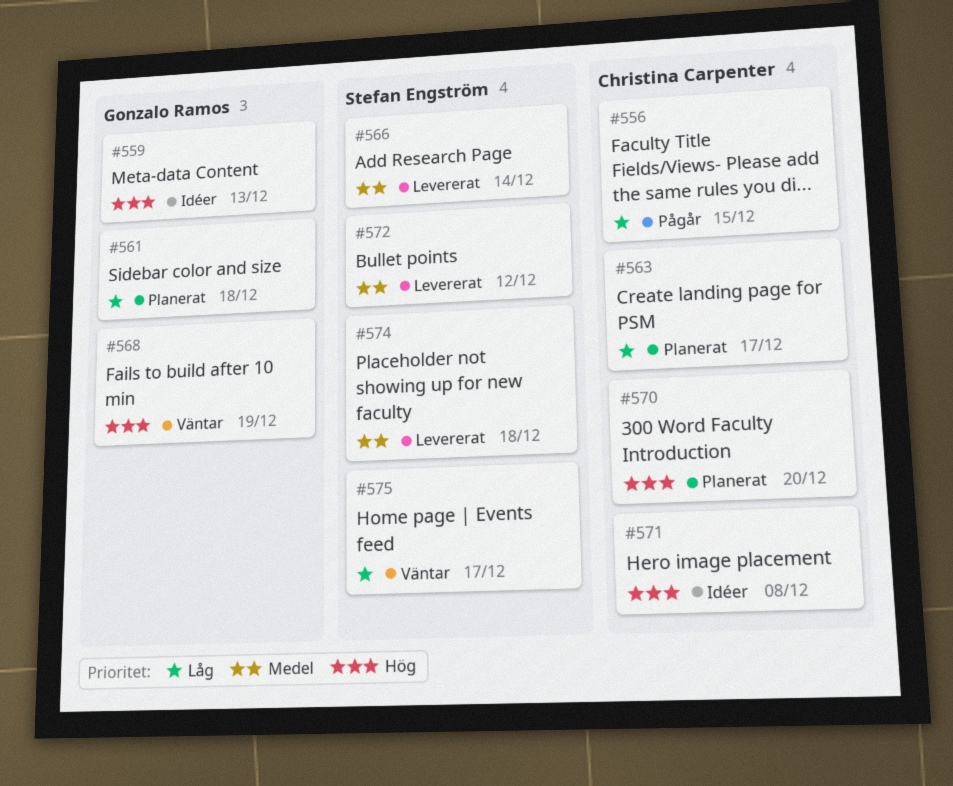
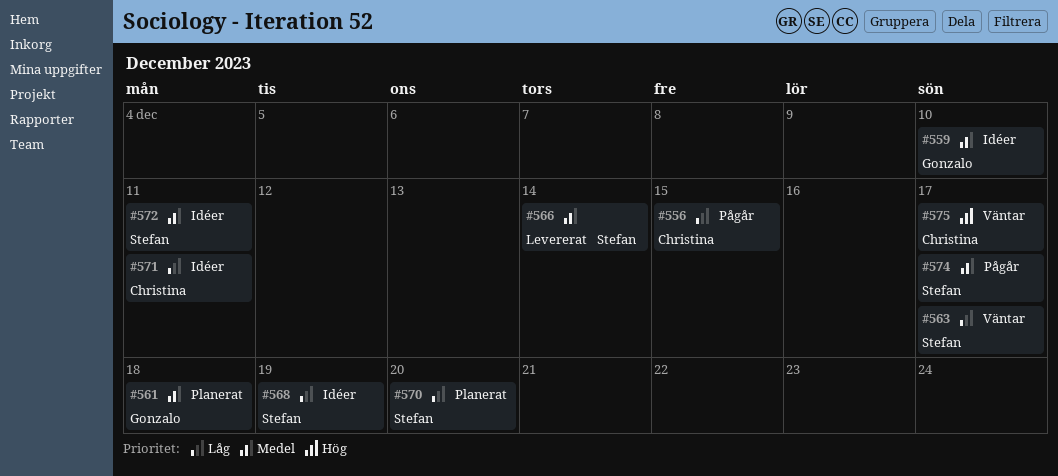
#559, priority: Hög -> Medel
#559, due: Dec 13 -> Dec 10
#561, priority: Låg -> Medel
#563, status: Planerat -> Väntar
#563, owner: Christina Carpenter -> Stefan Engström
#568, status: Väntar -> Idéer
#568, owner: Gonzalo Ramos -> Stefan Engström
#568, priority: Hög -> Låg
#570, owner: Christina Carpenter -> Stefan Engström
#570, priority: Hög -> Låg
#571, priority: Hög -> Låg
#571, due: Dec 8 -> Dec 11
#572, status: Levererat -> Idéer
#572, due: Dec 12 -> Dec 11
#574, status: Levererat -> Pågår
#574, due: Dec 18 -> Dec 17
#575, owner: Stefan Engström -> Christina Carpenter
#575, priority: Låg -> Hög

